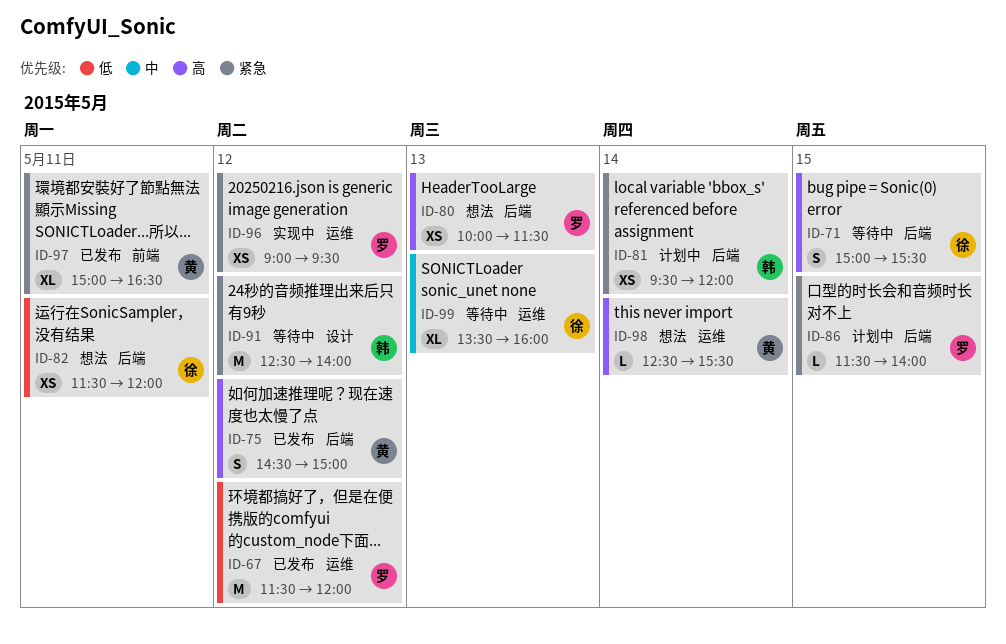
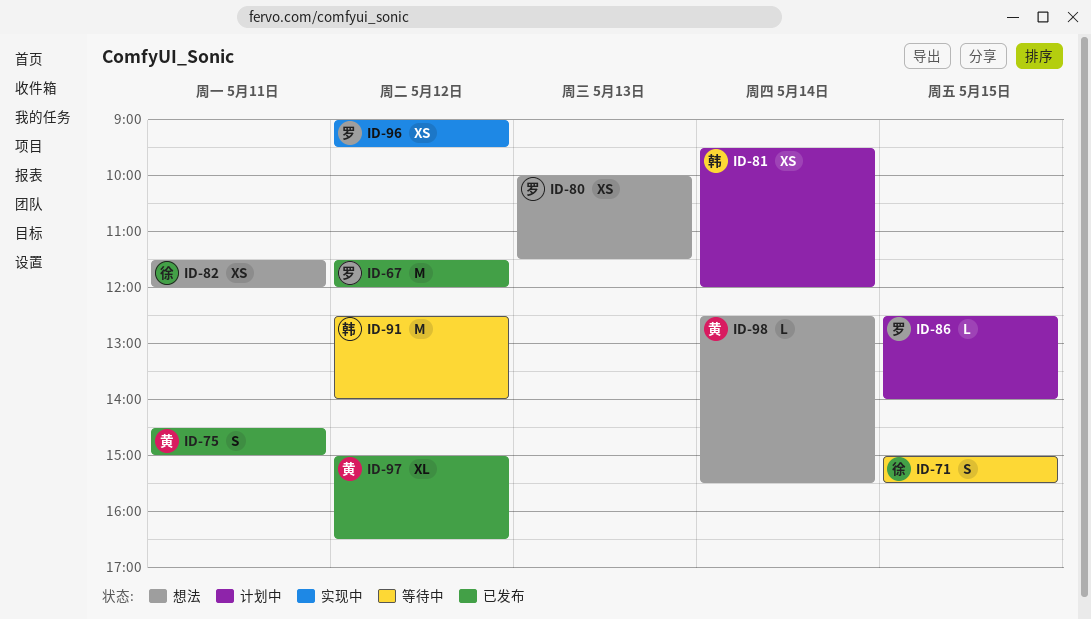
ID-75, day: May 12 -> May 11
ID-86, begins: 11:30 -> 12:30
ID-97, day: May 11 -> May 12
ID-99: present -> none

